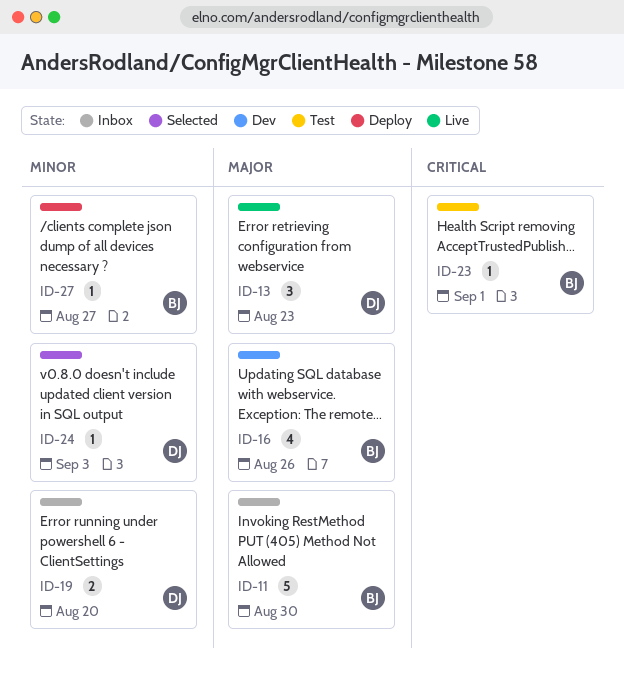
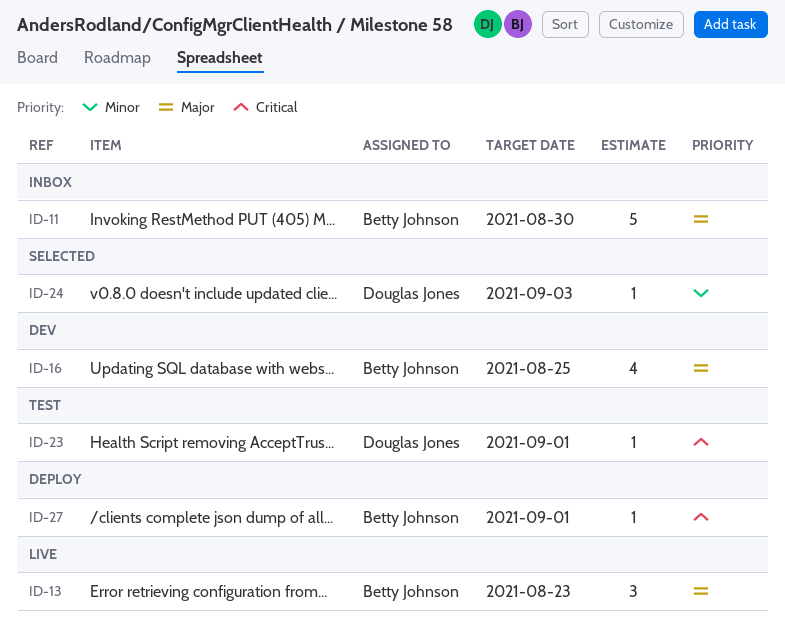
ID-13, owner: Douglas Jones -> Betty Johnson
ID-16, due: Aug 26 -> Aug 25
ID-19: present -> none
ID-23, owner: Betty Johnson -> Douglas Jones
ID-27, priority: Minor -> Critical
ID-27, due: Aug 27 -> Sep 1

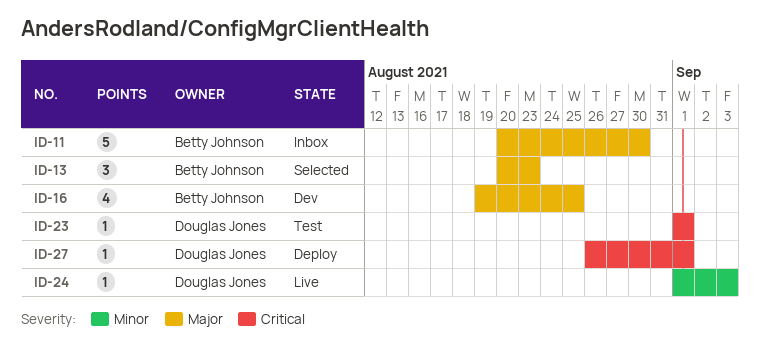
ID-13, status: Live -> Selected
ID-24, status: Selected -> Live
ID-27, owner: Betty Johnson -> Douglas Jones

